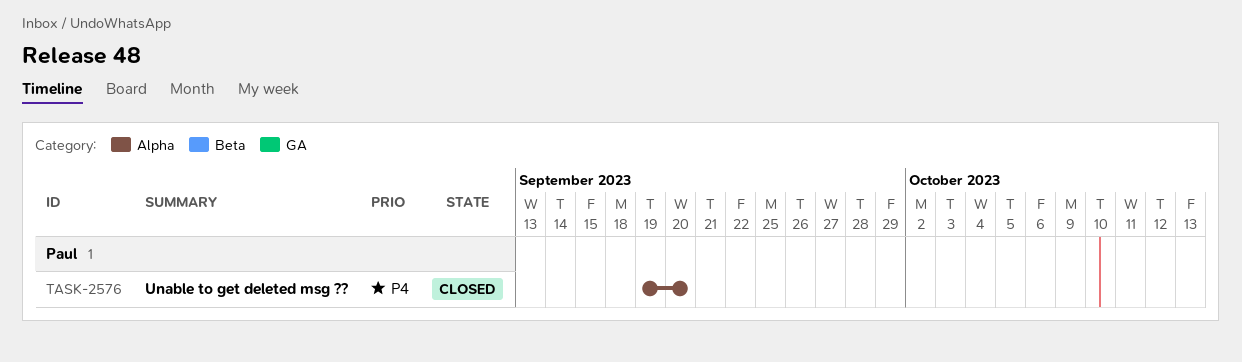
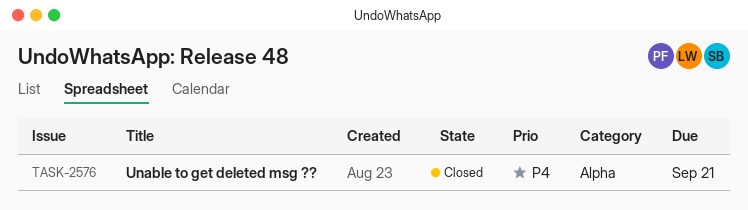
TASK-2576, due: Sep 20 -> Sep 21

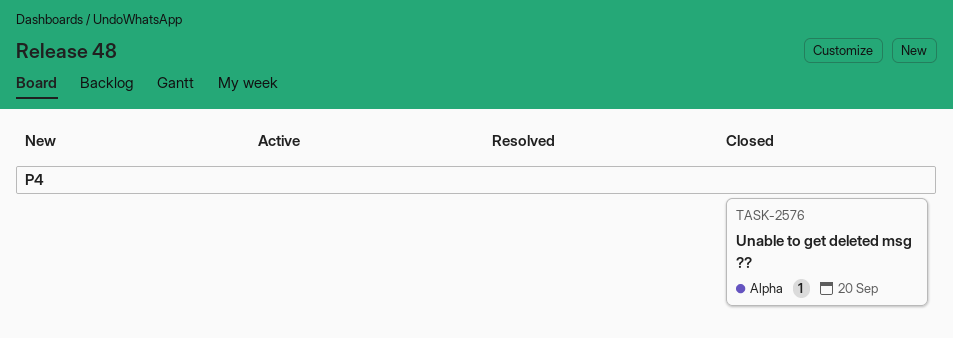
TASK-2576, due: Sep 21 -> Sep 20

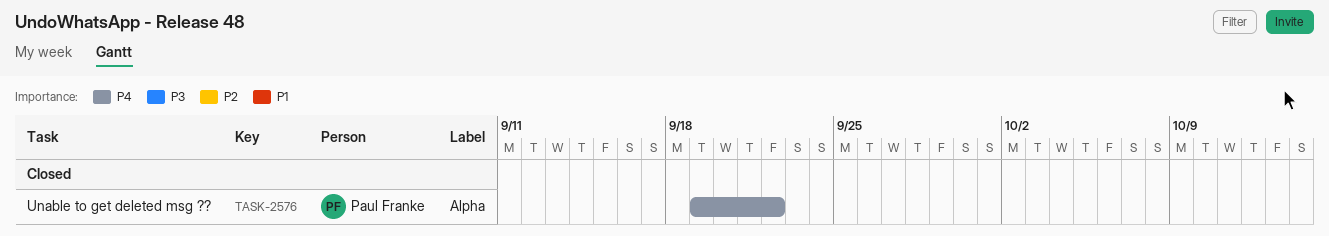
TASK-2576, due: Sep 20 -> Sep 22

